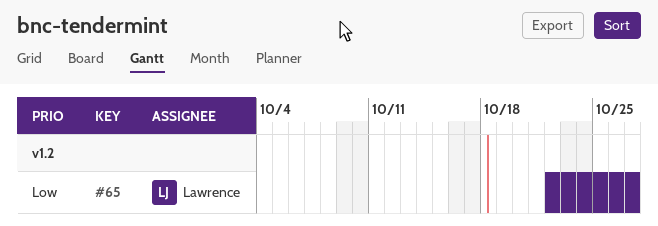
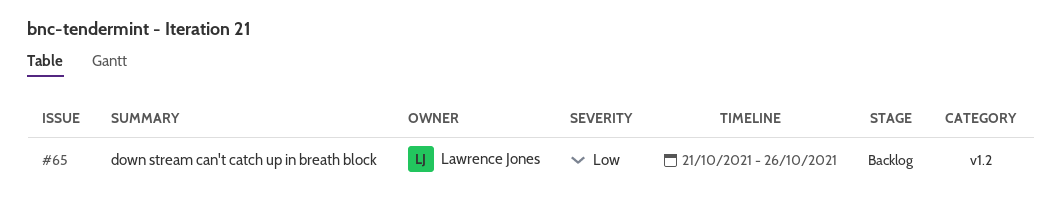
#65, start: Oct 22 -> Oct 21
#65, due: Oct 27 -> Oct 26

